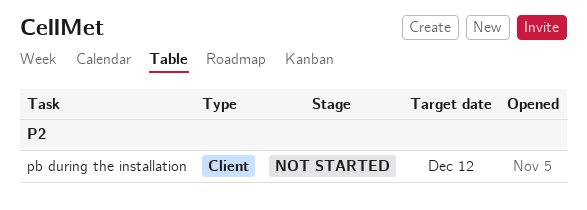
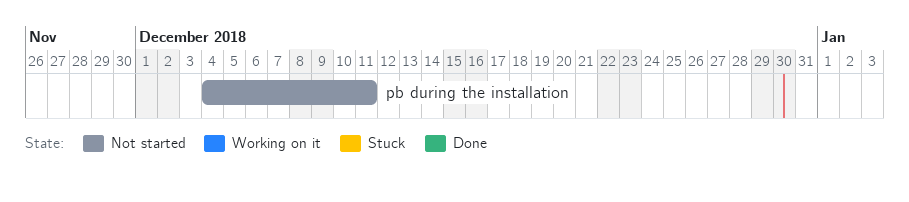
pb during the installation, due: Dec 12 -> Dec 11

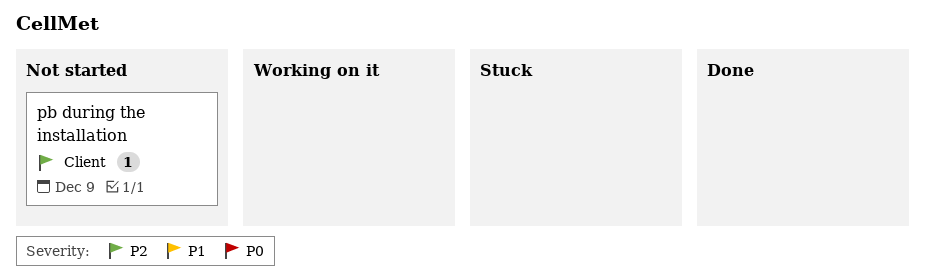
pb during the installation, due: Dec 11 -> Dec 9

